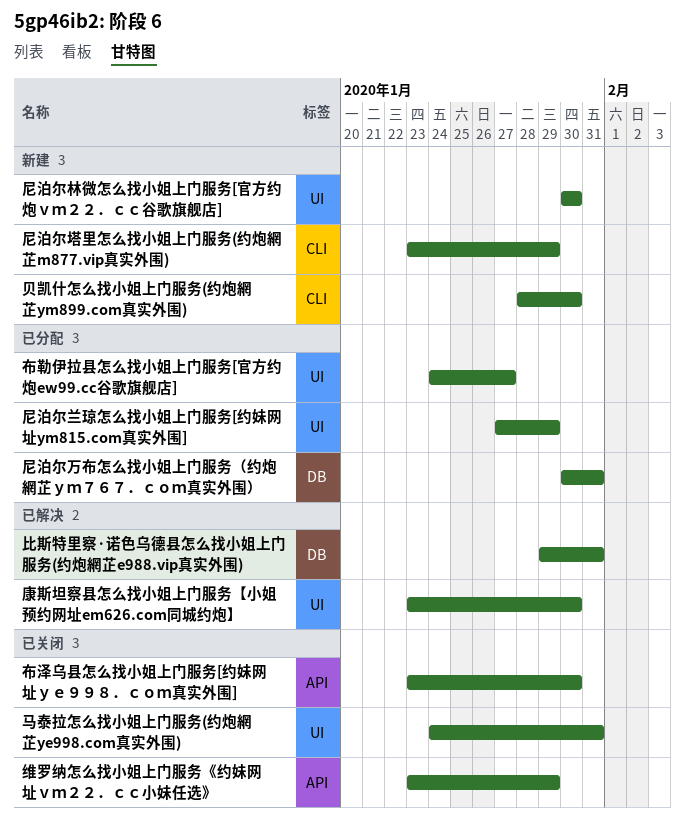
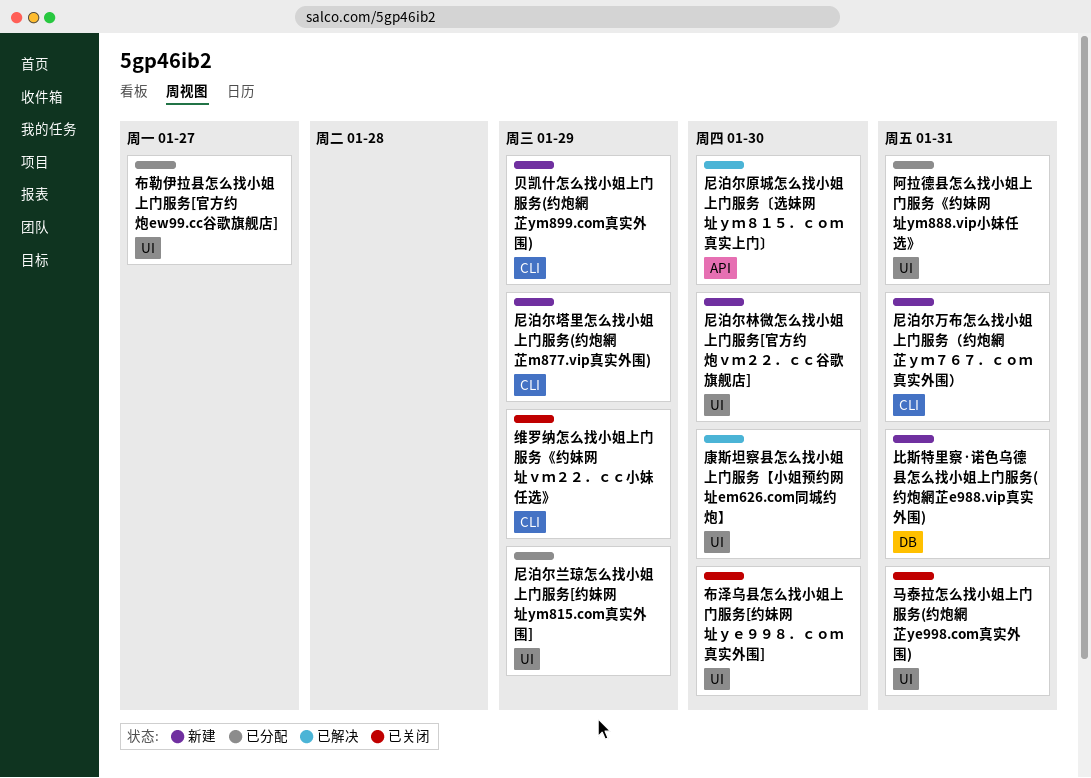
尼泊尔万布怎么找小姐上门服务（约炮網芷ｙｍ７６７．ｃｏｍ真实外围）, status: 已分配 -> 新建
尼泊尔万布怎么找小姐上门服务（约炮網芷ｙｍ７６７．ｃｏｍ真实外围）, label: DB -> CLI
尼泊尔原城怎么找小姐上门服务〔选妹网址ｙｍ８１５．ｃｏｍ真实上门〕: none -> present
布泽乌县怎么找小姐上门服务[约妹网址ｙｅ９９８．ｃｏｍ真实外围], label: API -> UI
比斯特里察·诺色乌德县怎么找小姐上门服务(约炮網芷e988.vip真实外围), status: 已解决 -> 新建
维罗纳怎么找小姐上门服务《约妹网址ｖｍ２２．ｃｃ小妹任选》, label: API -> CLI
贝凯什怎么找小姐上门服务(约炮網芷ym899.com真实外围), due: Jan 30 -> Jan 29
阿拉德县怎么找小姐上门服务《约妹网址ym888.vip小妹任选》: none -> present

